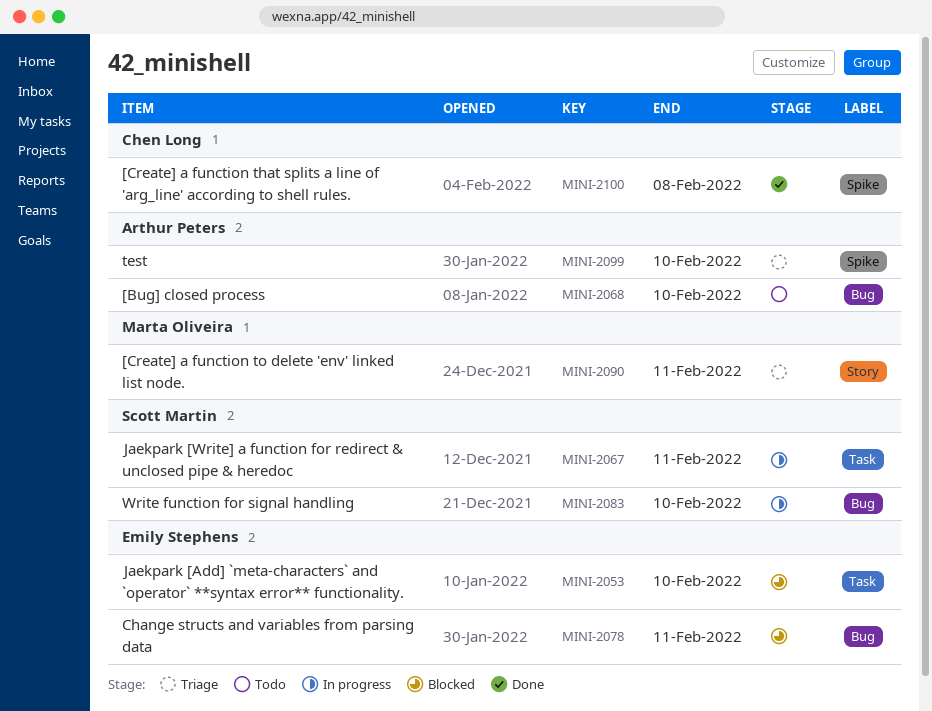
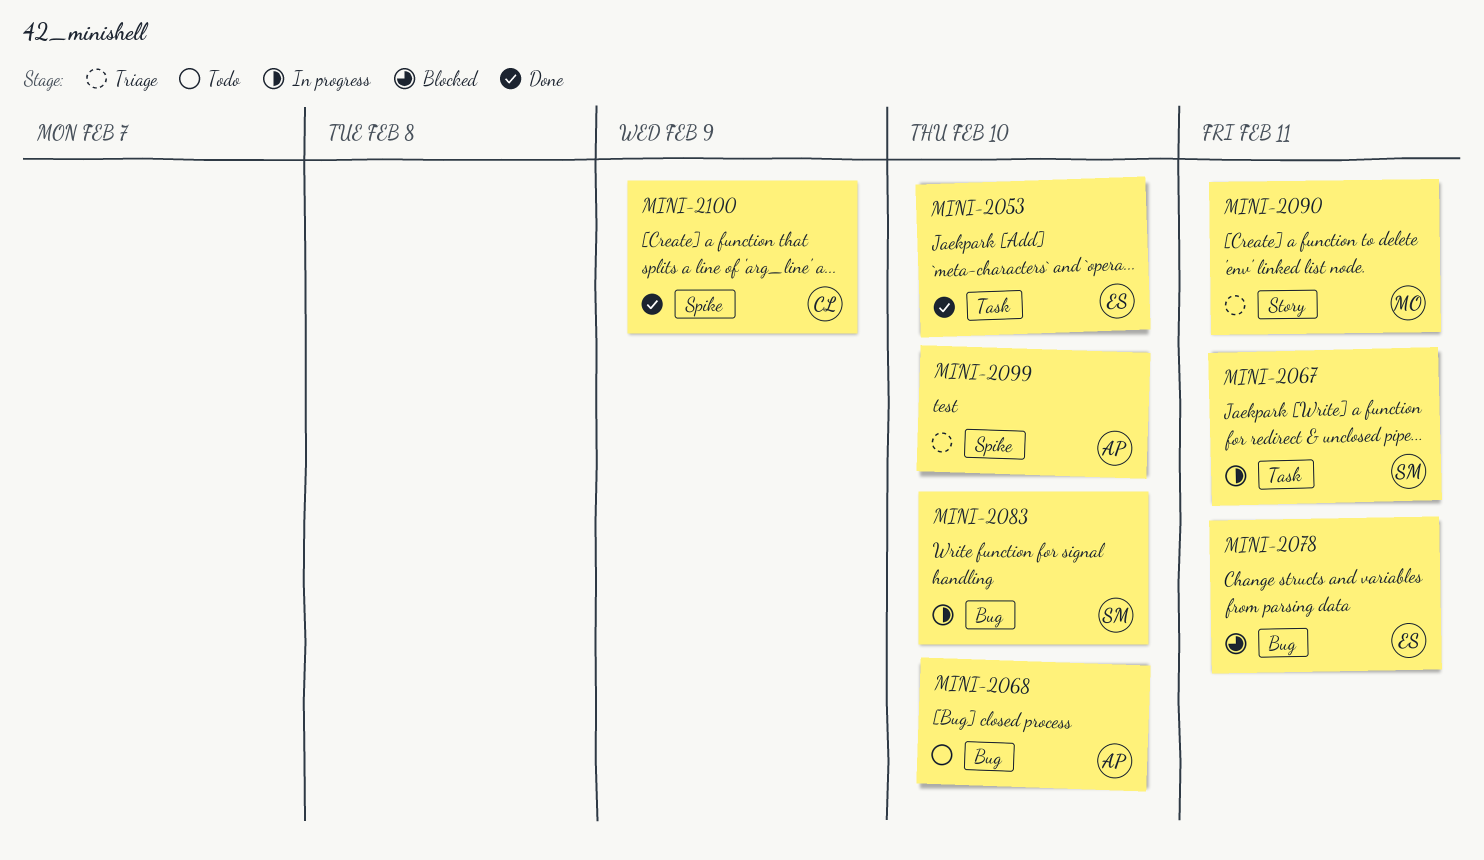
MINI-2053, status: Blocked -> Done
MINI-2100, due: Feb 8 -> Feb 9

